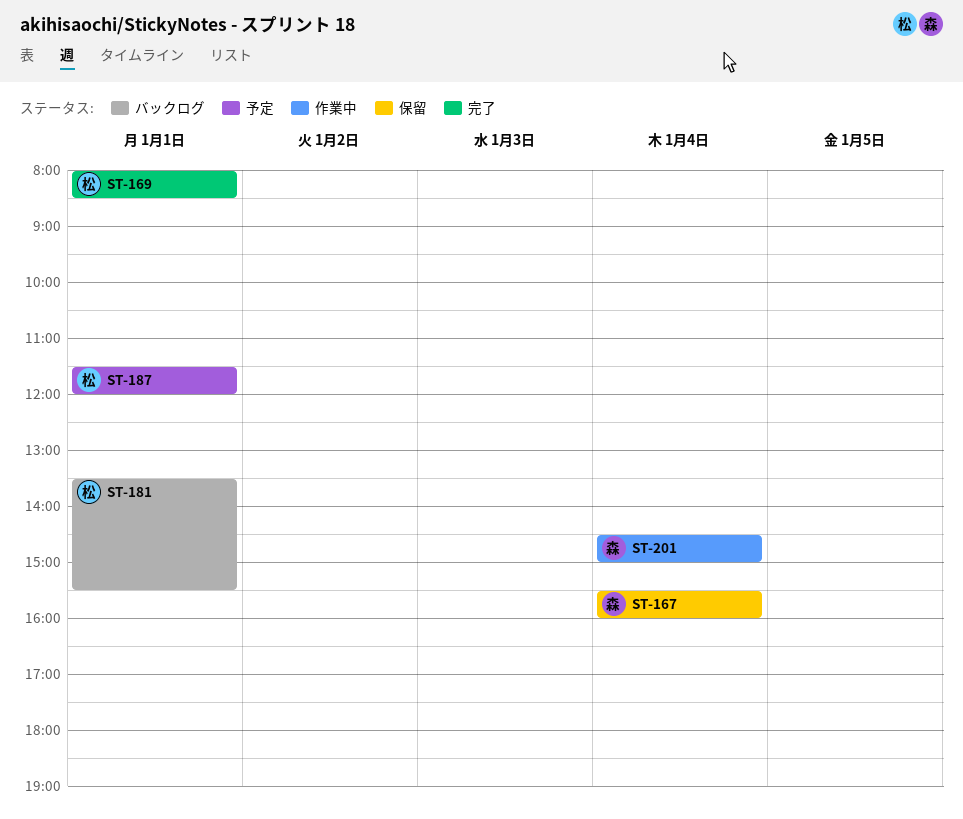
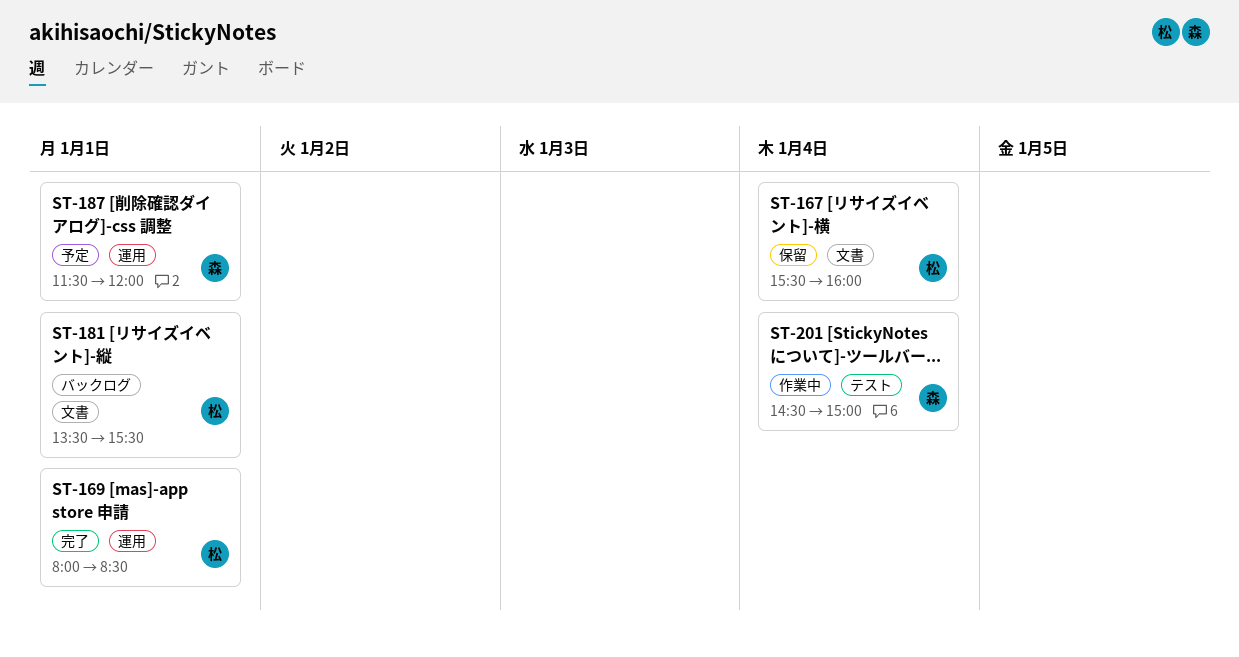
ST-167, owner: 森 -> 松
ST-187, owner: 松 -> 森

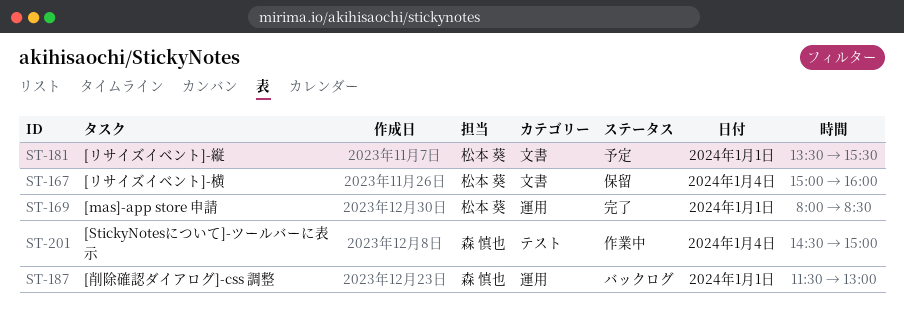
ST-167, begins: 15:30 -> 15:00
ST-181, status: バックログ -> 予定
ST-187, status: 予定 -> バックログ
ST-187, ends: 12:00 -> 13:00

